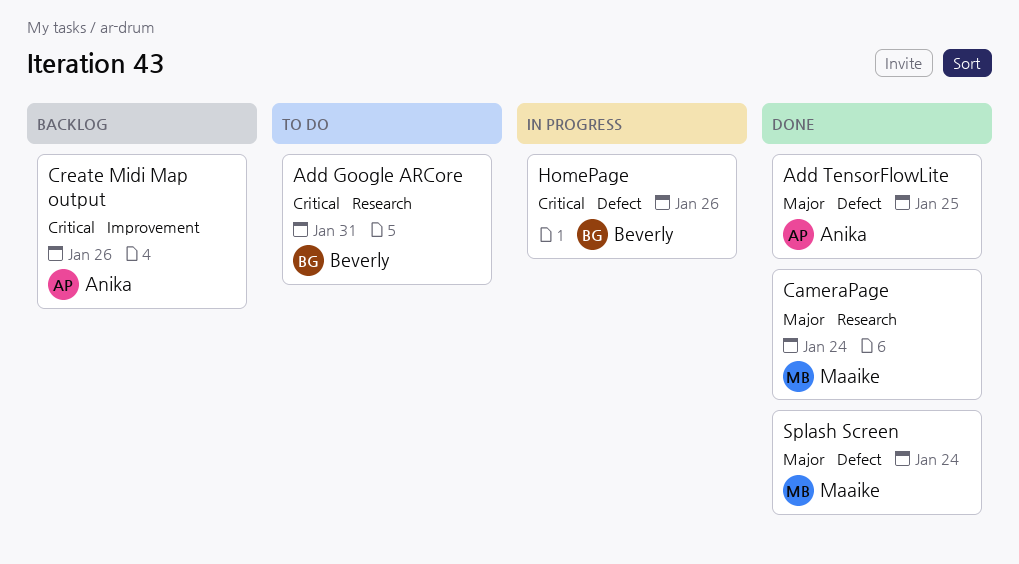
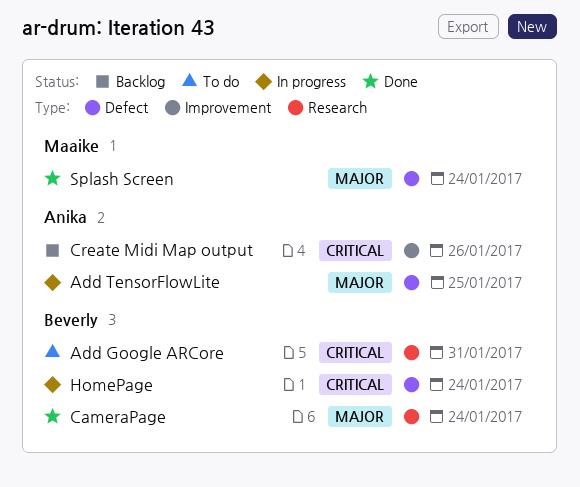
Add TensorFlowLite, status: Done -> In progress
CameraPage, owner: Maaike -> Beverly
HomePage, due: Jan 26 -> Jan 24

